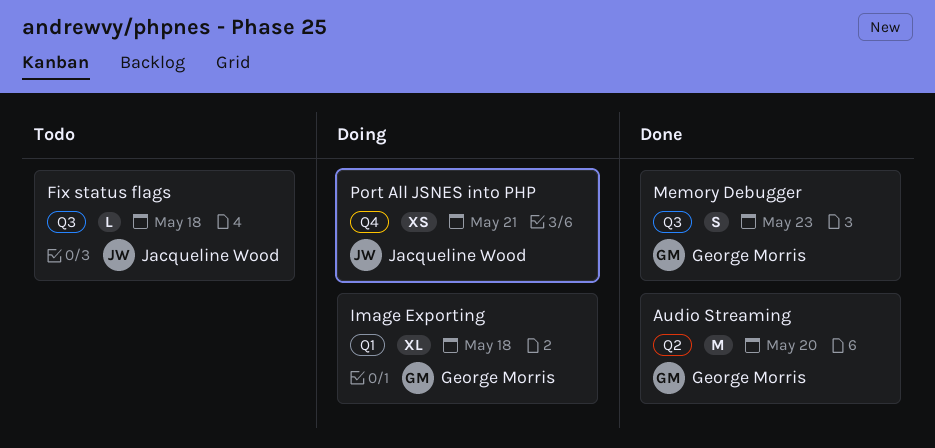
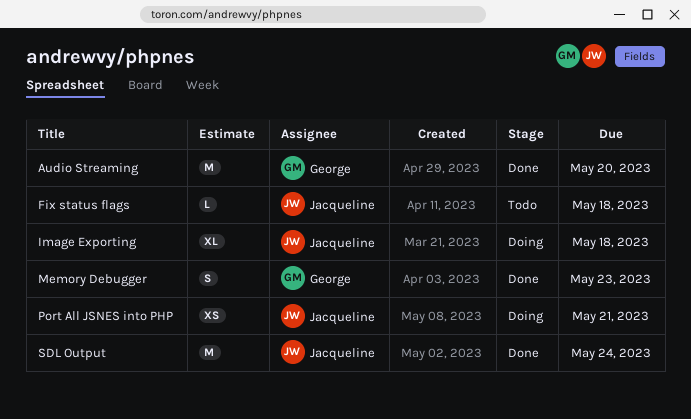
Image Exporting, owner: George Morris -> Jacqueline Wood
SDL Output: none -> present

